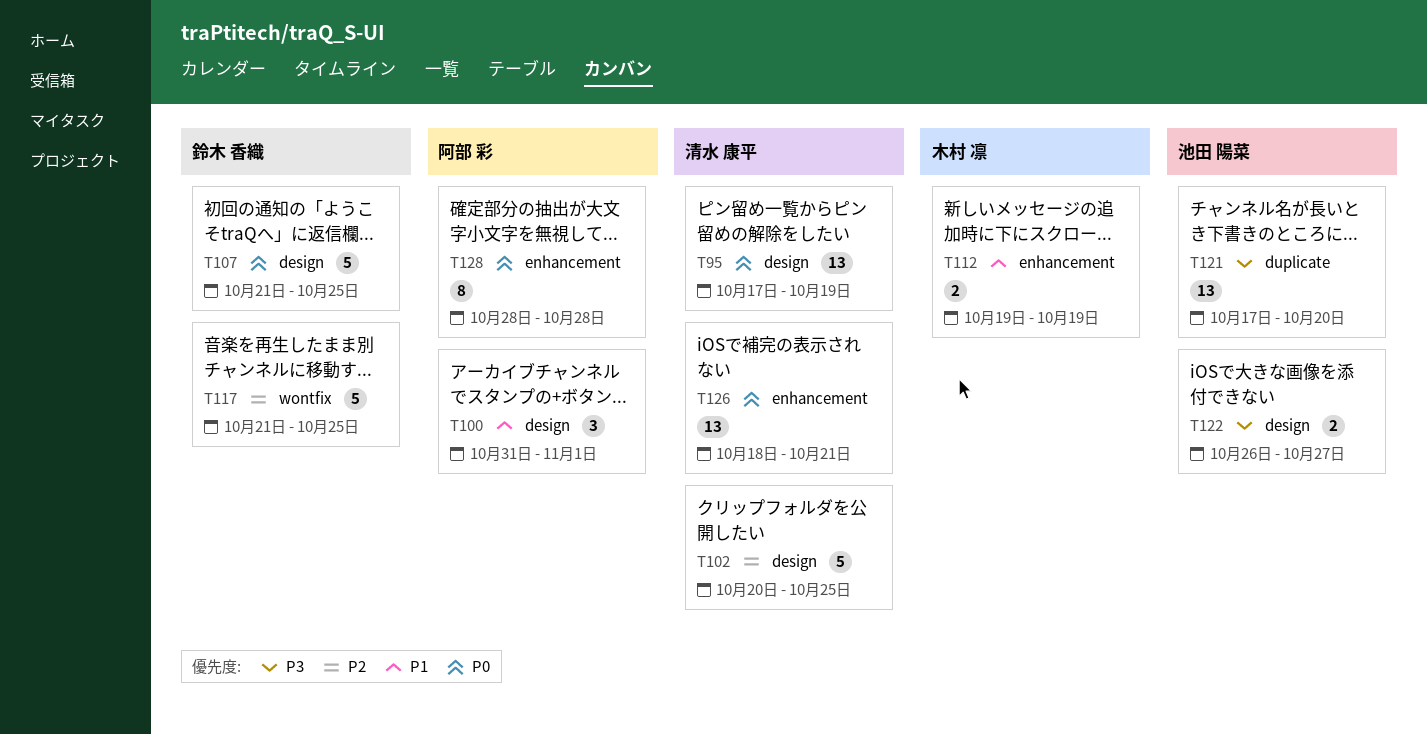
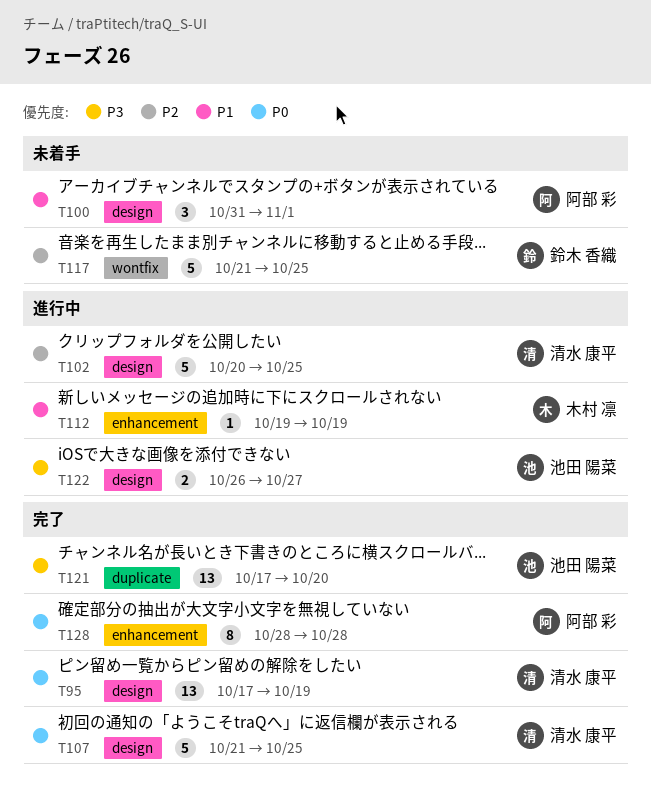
T107, owner: 鈴木 香織 -> 清水 康平
T112, estimate: 2 -> 1
T126: present -> none

